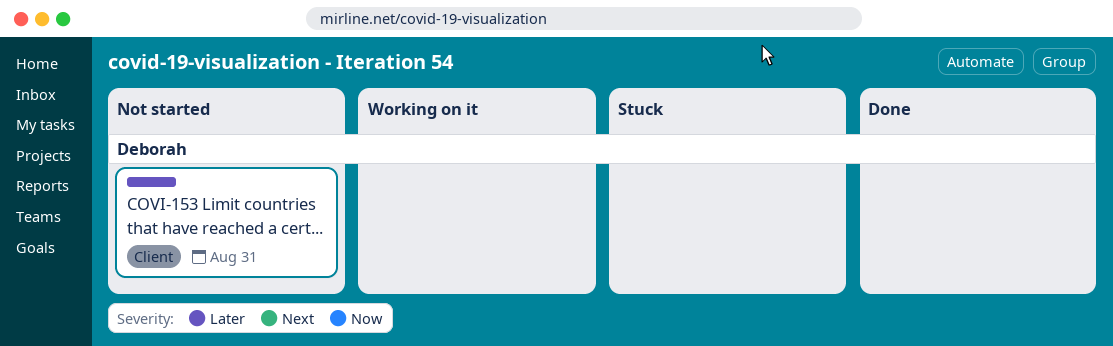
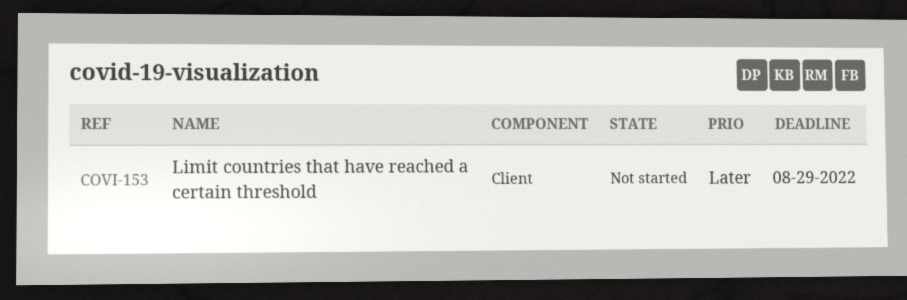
COVI-153, due: Aug 31 -> Aug 29

